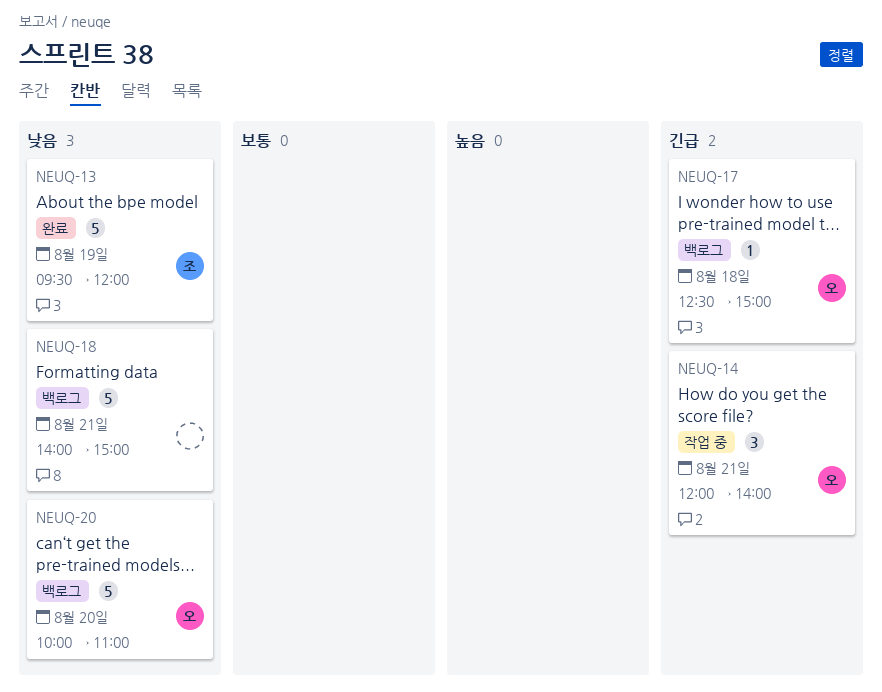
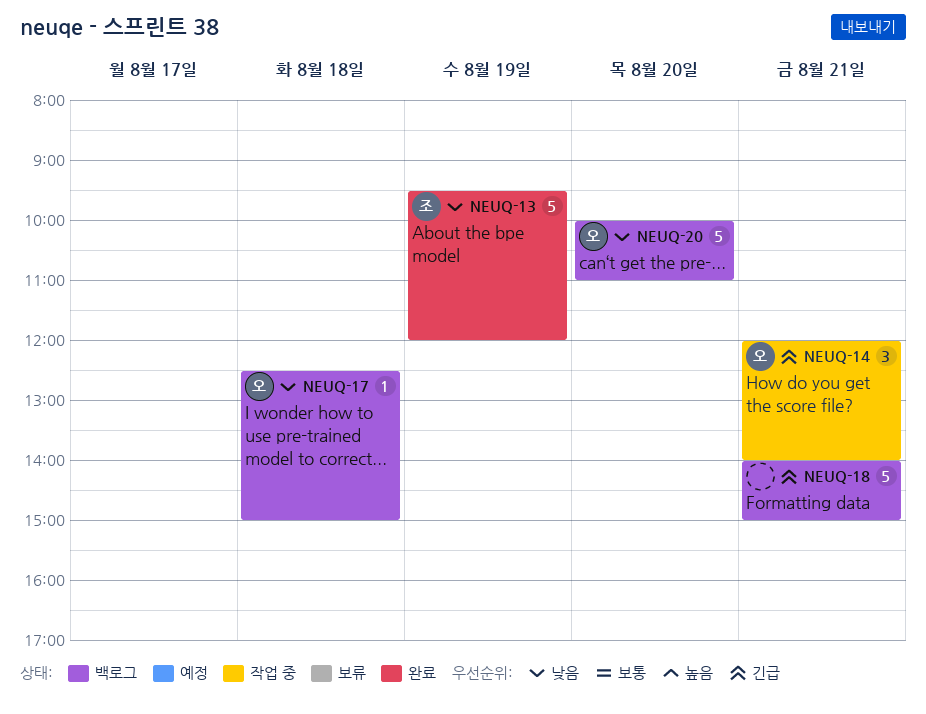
NEUQ-17, priority: 긴급 -> 낮음
NEUQ-18, priority: 낮음 -> 긴급

